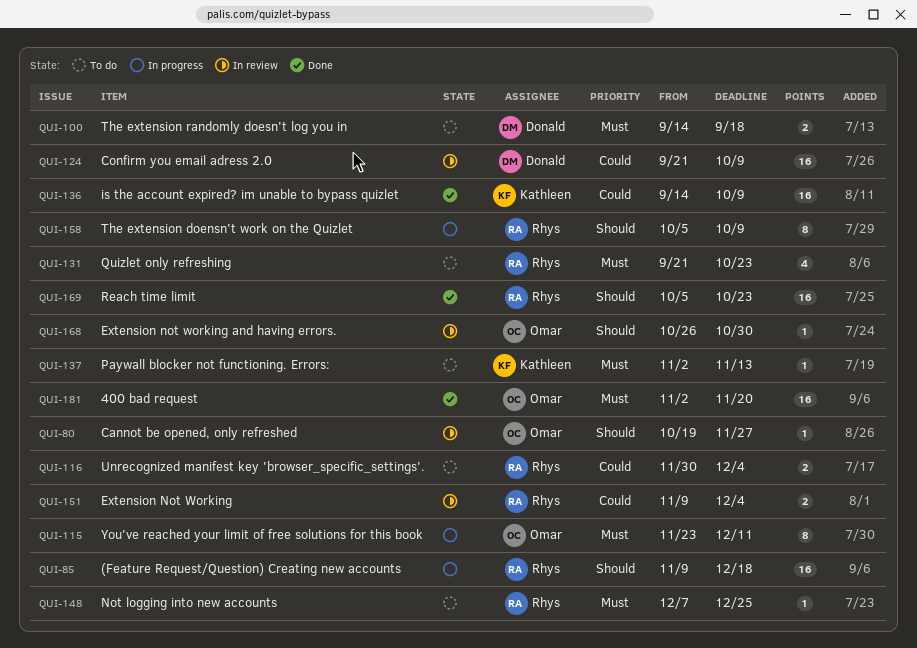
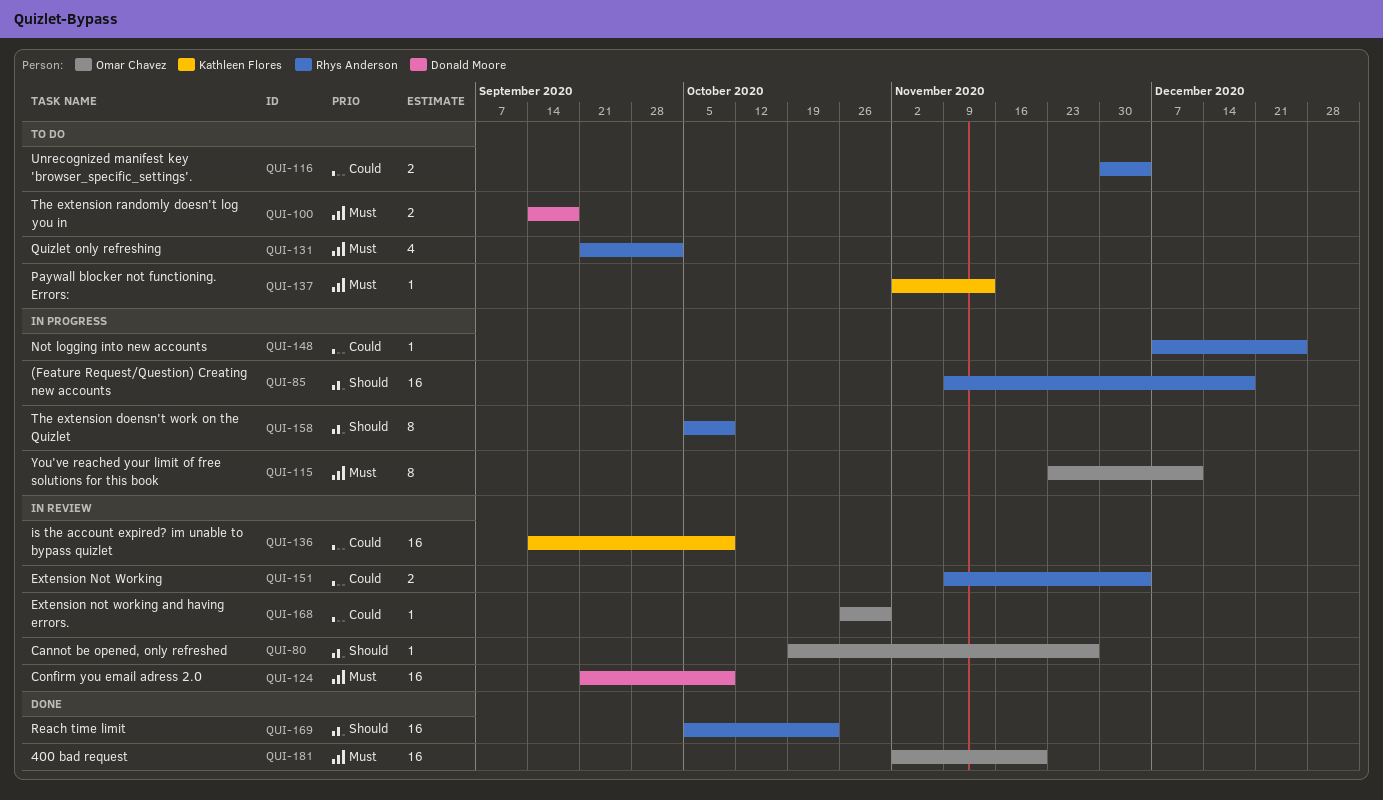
QUI-124, priority: Could -> Must
QUI-131, due: Oct 23 -> Oct 2
QUI-136, status: Done -> In review
QUI-148, status: To do -> In progress
QUI-148, priority: Must -> Could
QUI-168, priority: Should -> Could

